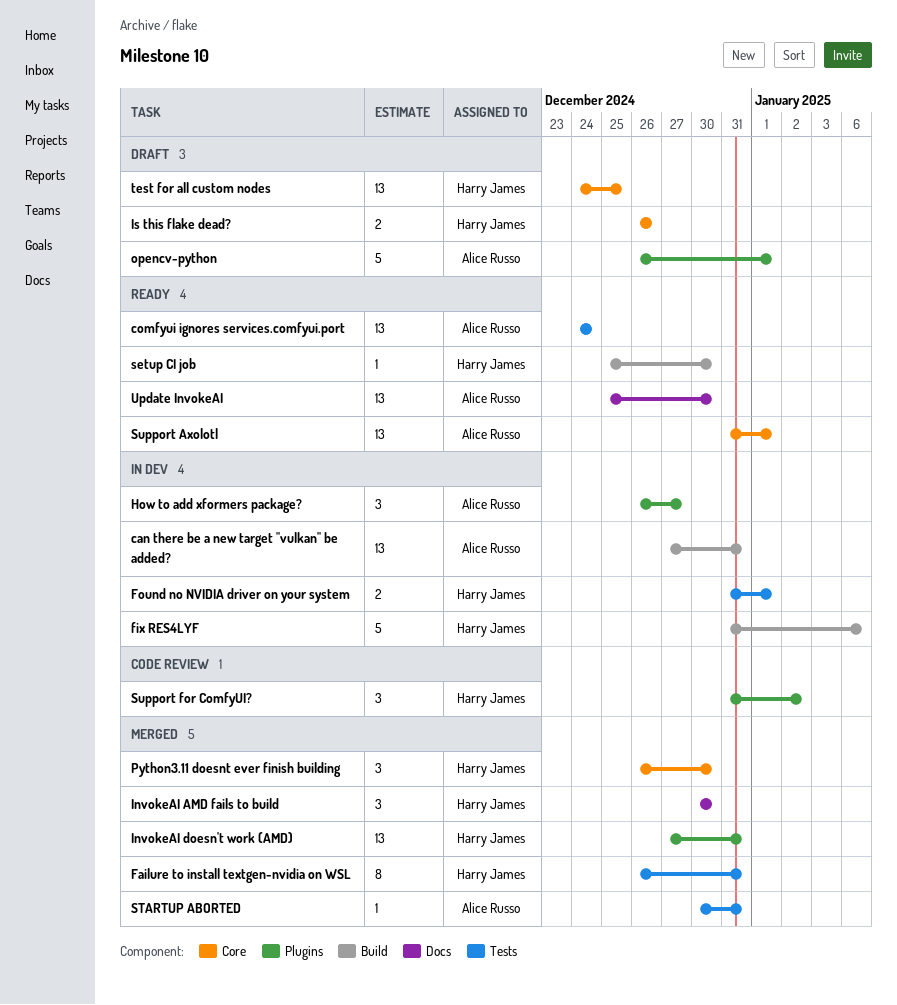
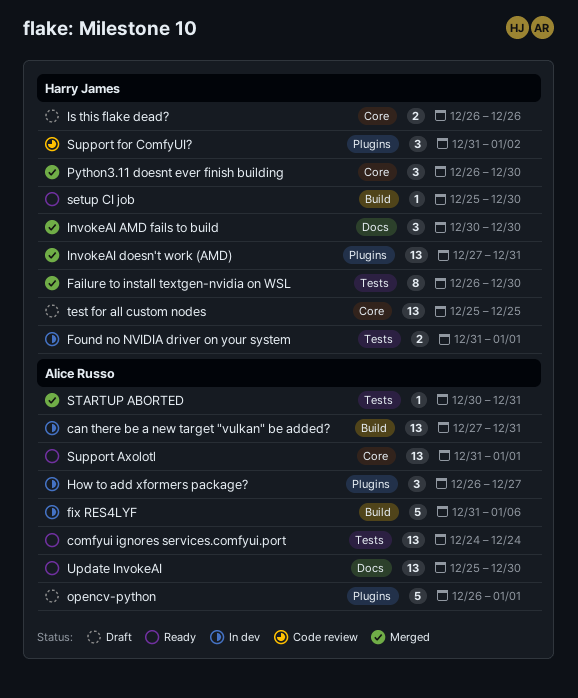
Failure to install textgen-nvidia on WSL, due: Dec 31 -> Dec 30
fix RES4LYF, owner: Harry James -> Alice Russo
test for all custom nodes, start: Dec 24 -> Dec 25

